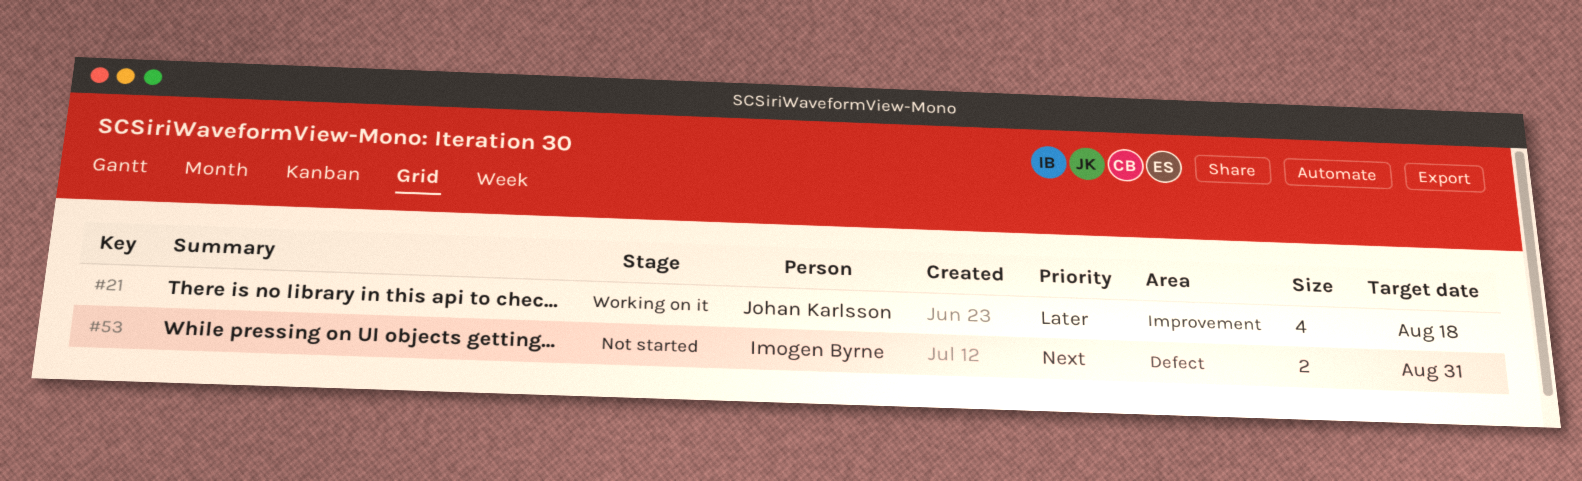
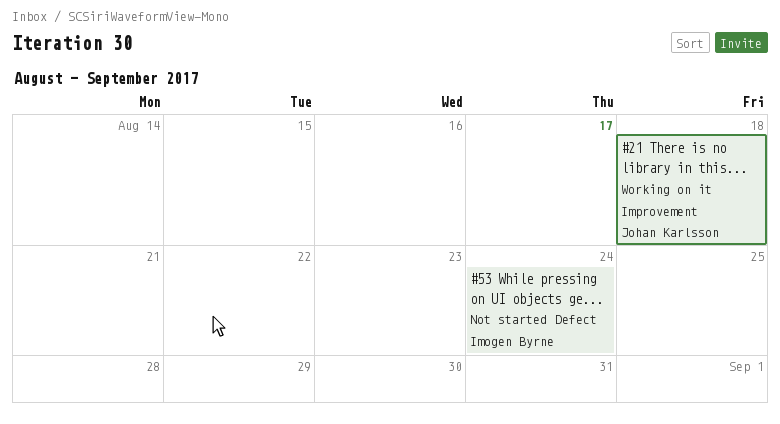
#53, due: Aug 31 -> Aug 24

